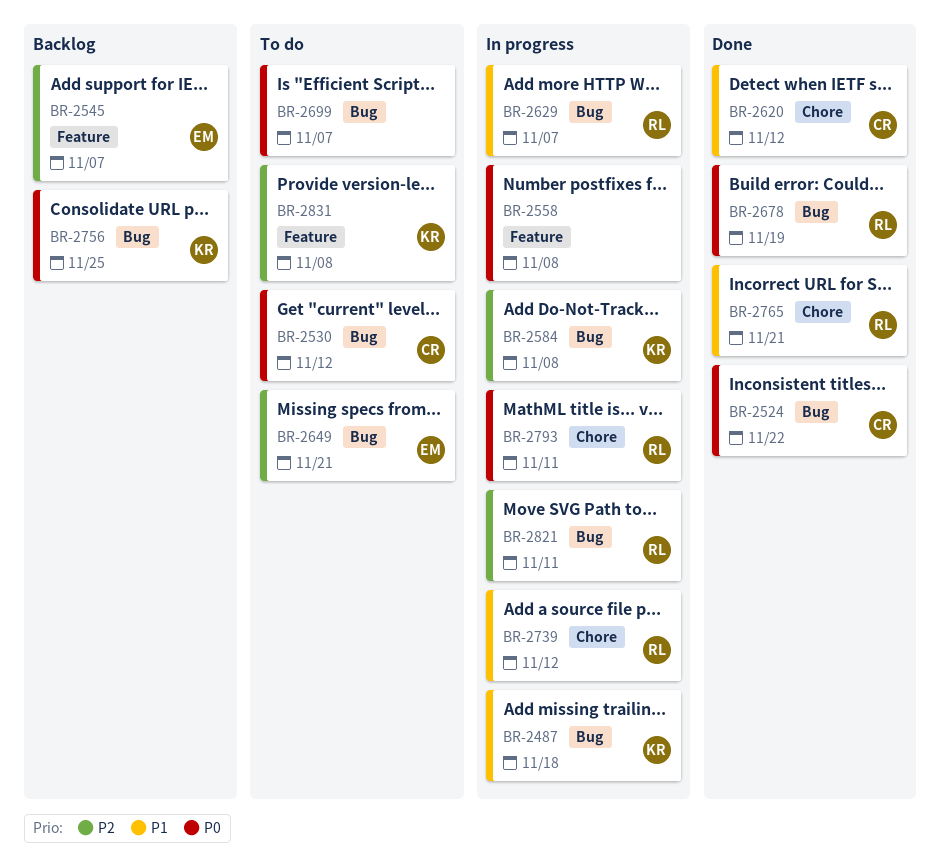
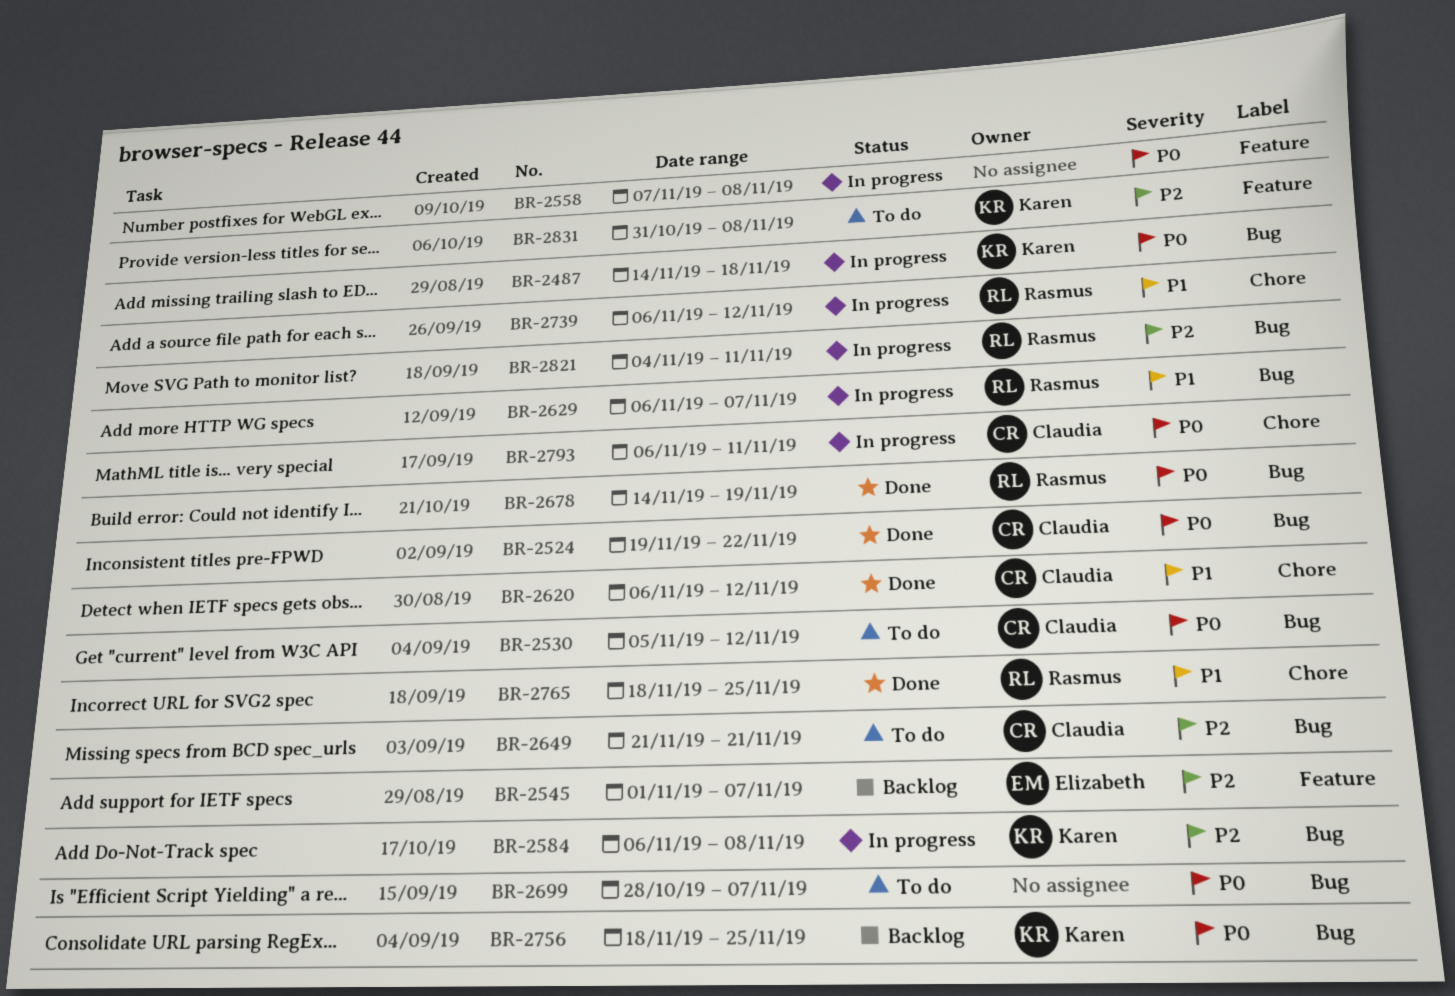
BR-2487, priority: P1 -> P0
BR-2649, owner: Elizabeth -> Claudia
BR-2765, due: Nov 21 -> Nov 25
BR-2793, owner: Rasmus -> Claudia

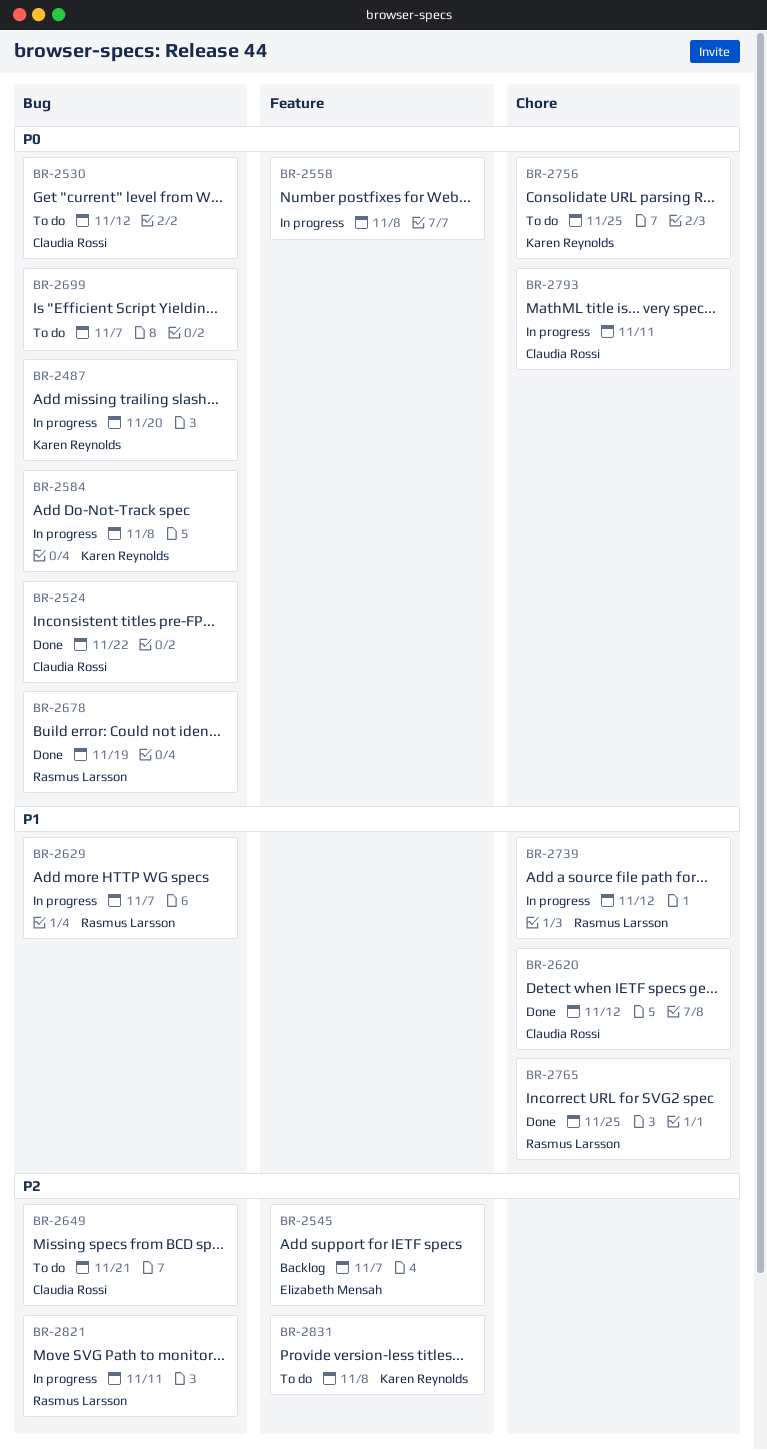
BR-2487, due: Nov 18 -> Nov 20
BR-2584, priority: P2 -> P0
BR-2756, status: Backlog -> To do
BR-2756, label: Bug -> Chore

